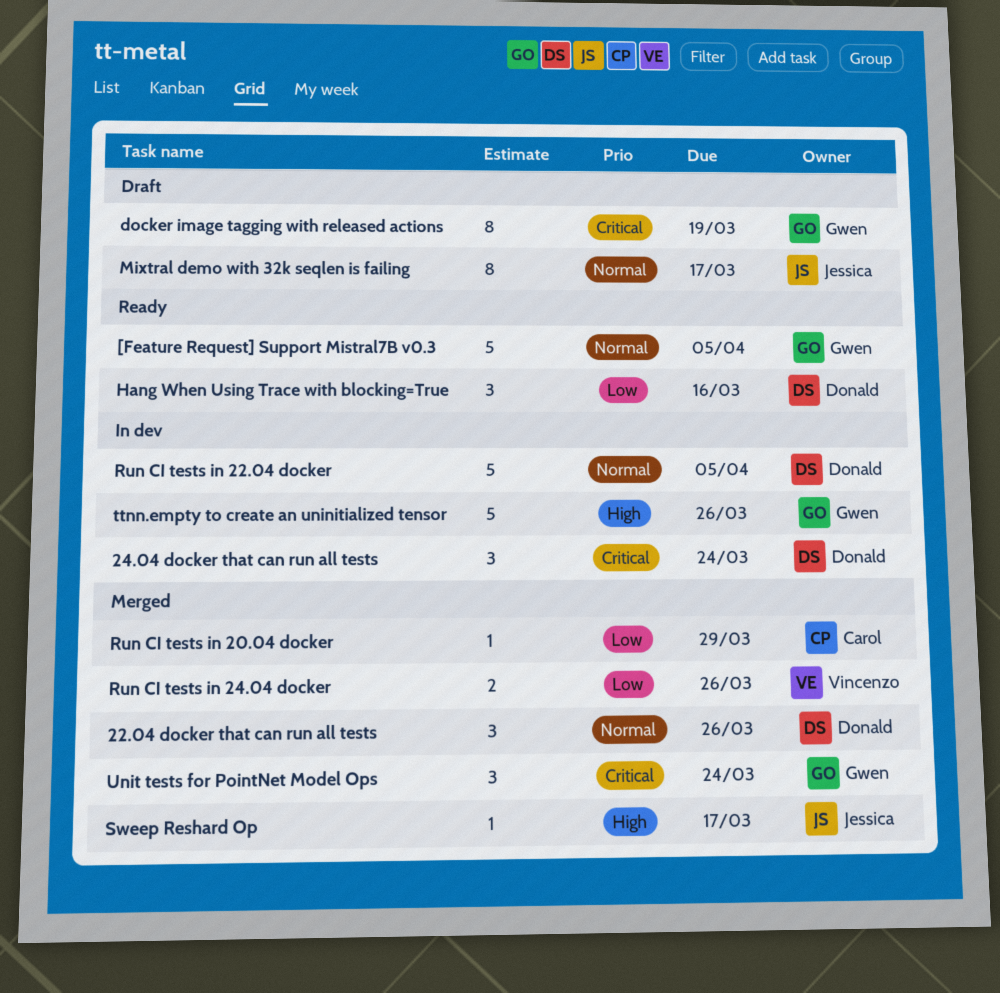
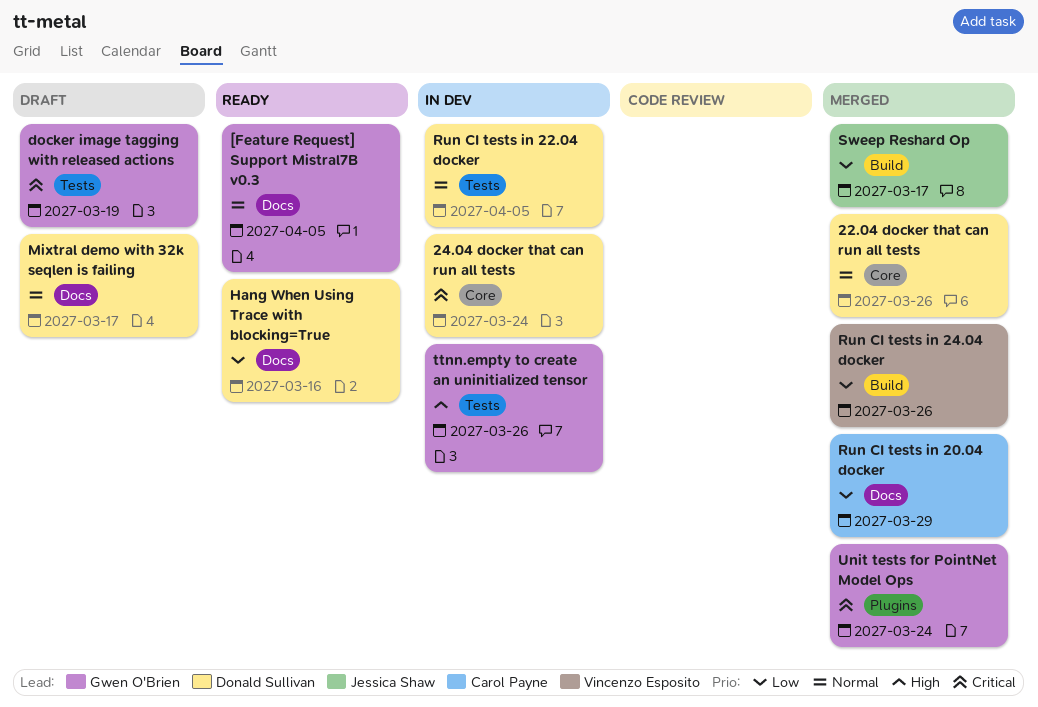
Mixtral demo with 32k seqlen is failing, owner: Jessica Shaw -> Donald Sullivan
Sweep Reshard Op, priority: High -> Low

